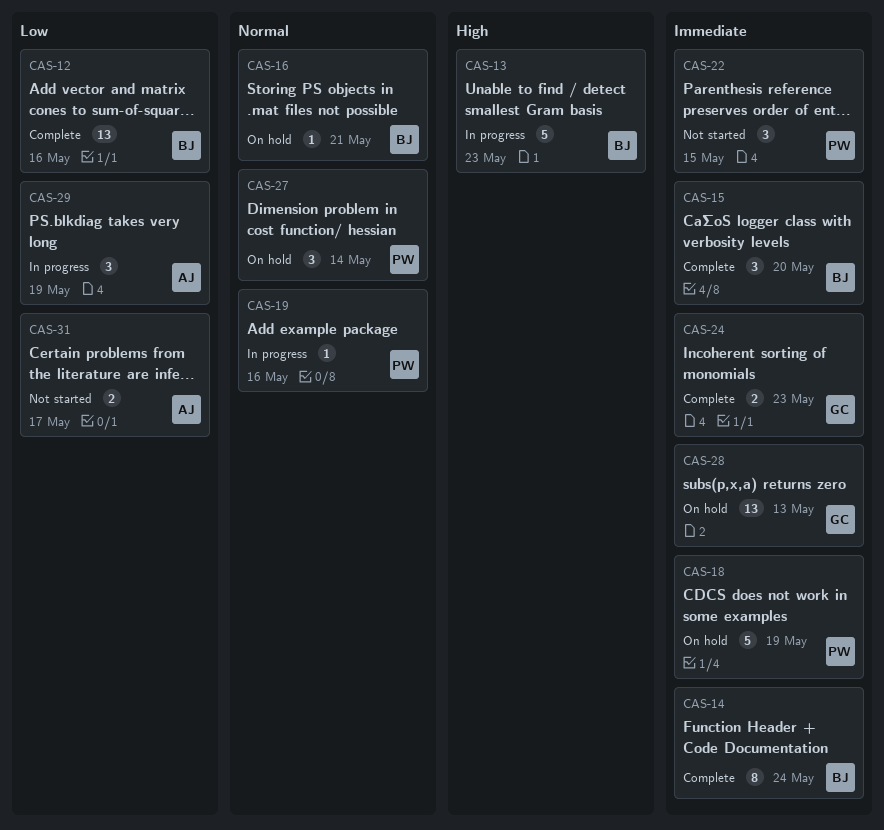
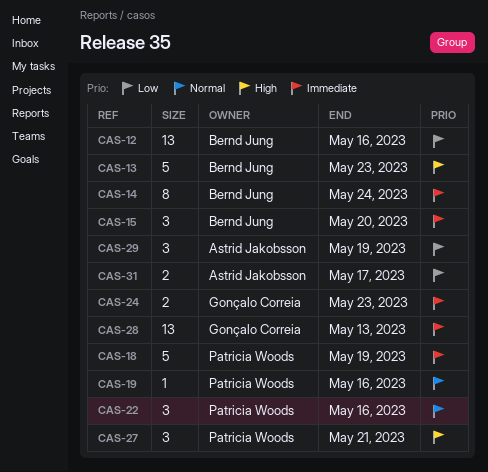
CAS-16: present -> none
CAS-22, priority: Immediate -> Normal
CAS-22, due: May 15 -> May 16
CAS-27, priority: Normal -> High
CAS-27, due: May 14 -> May 21

